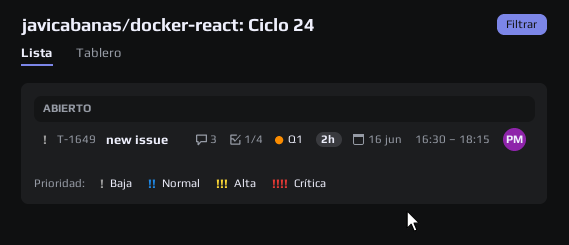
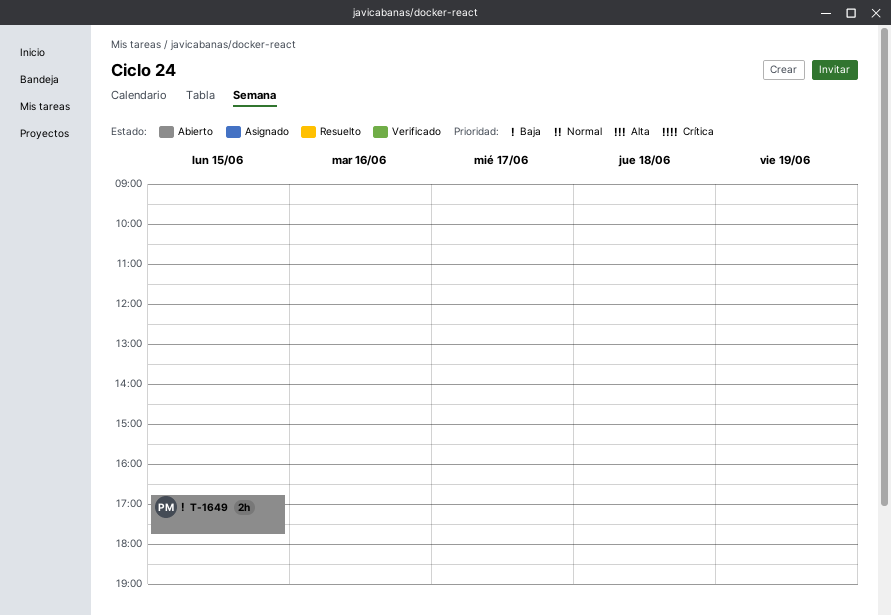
T-1649, day: Jun 16 -> Jun 15
T-1649, begins: 16:30 -> 16:45
T-1649, ends: 18:15 -> 17:45

